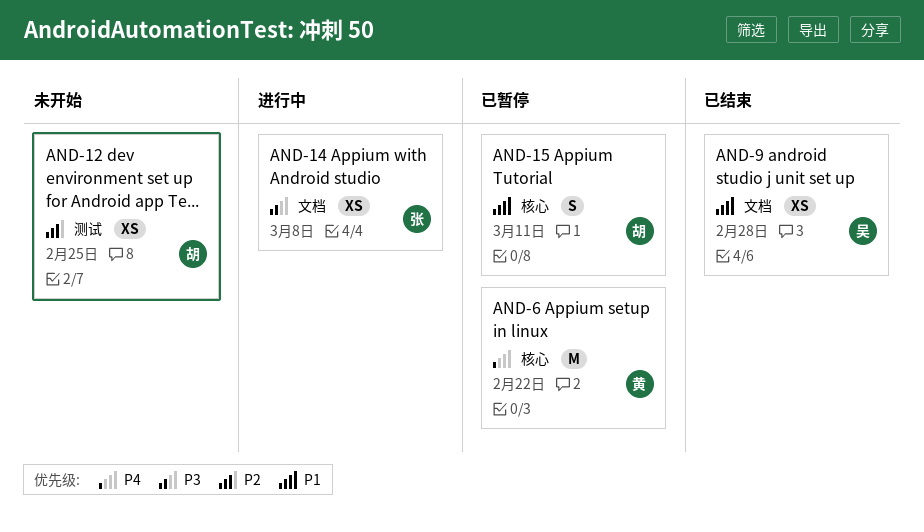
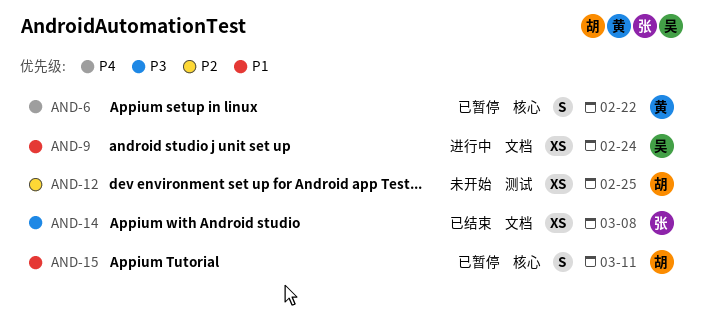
AND-6, estimate: M -> S
AND-9, status: 已结束 -> 进行中
AND-9, due: Feb 28 -> Feb 24
AND-14, status: 进行中 -> 已结束

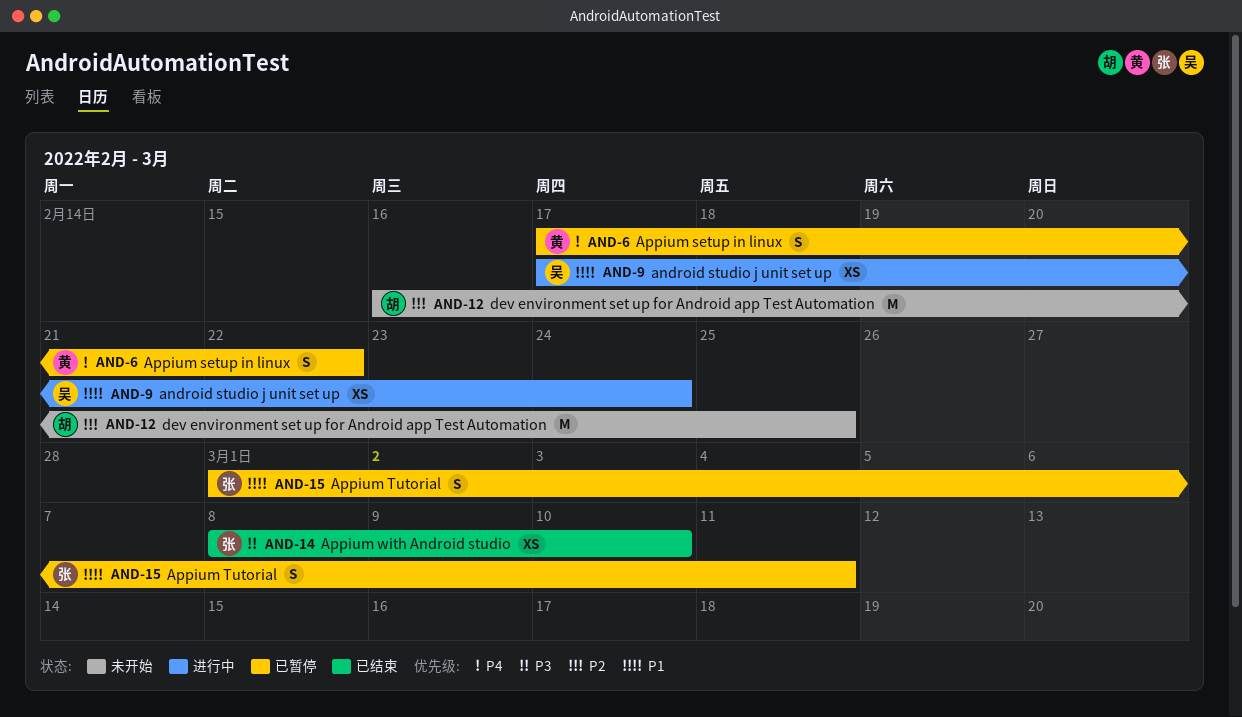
AND-12, estimate: XS -> M
AND-14, due: Mar 8 -> Mar 10
AND-15, owner: 胡 -> 张

